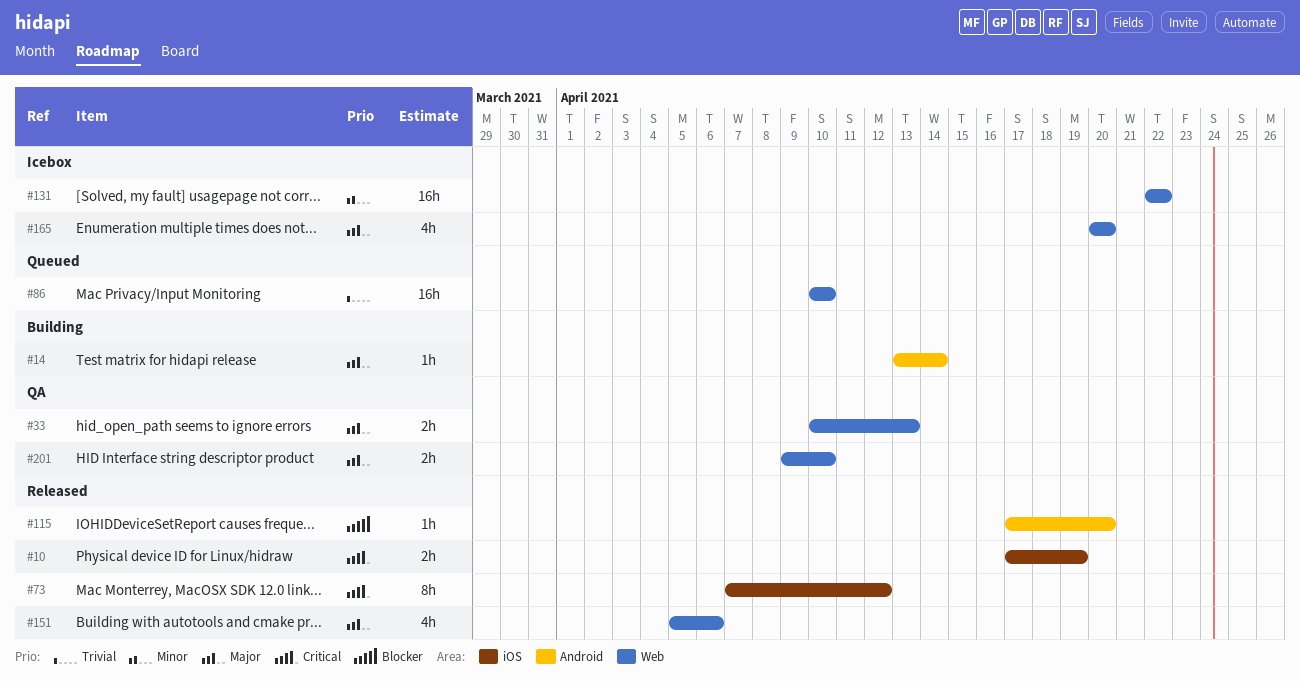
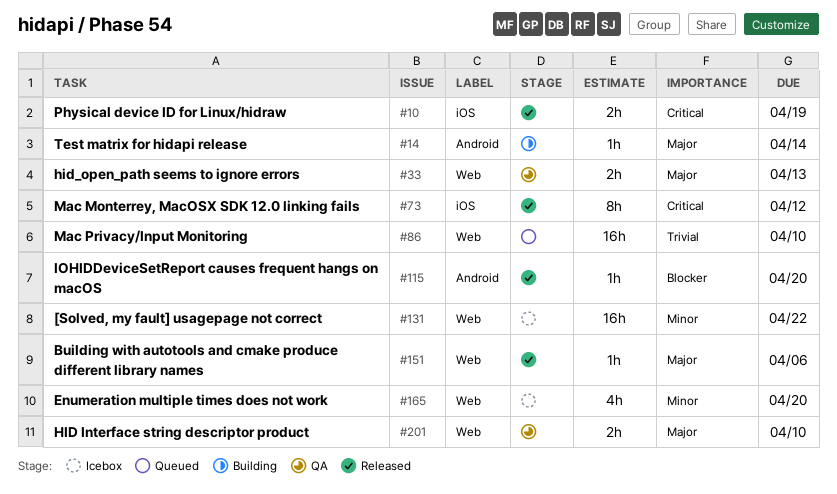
#151, estimate: 4h -> 1h
#165, priority: Major -> Minor

